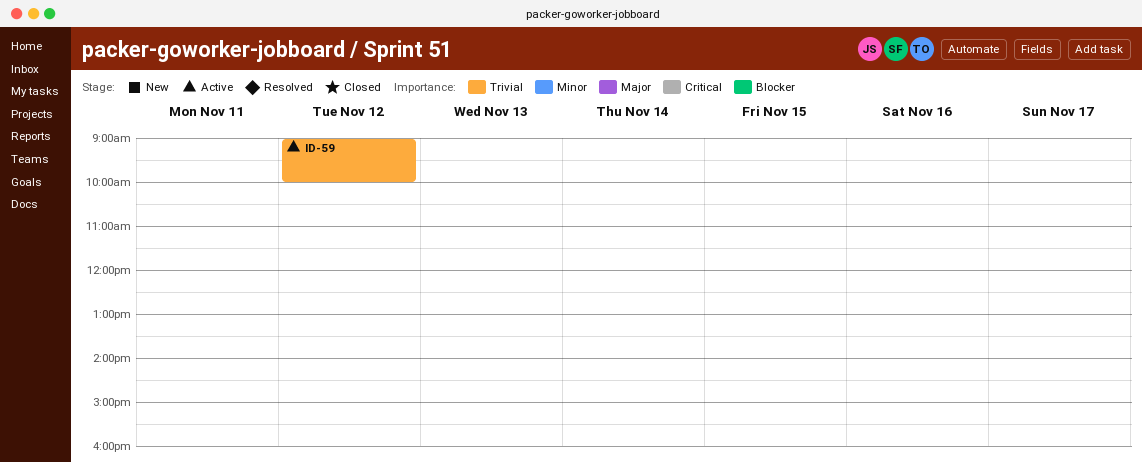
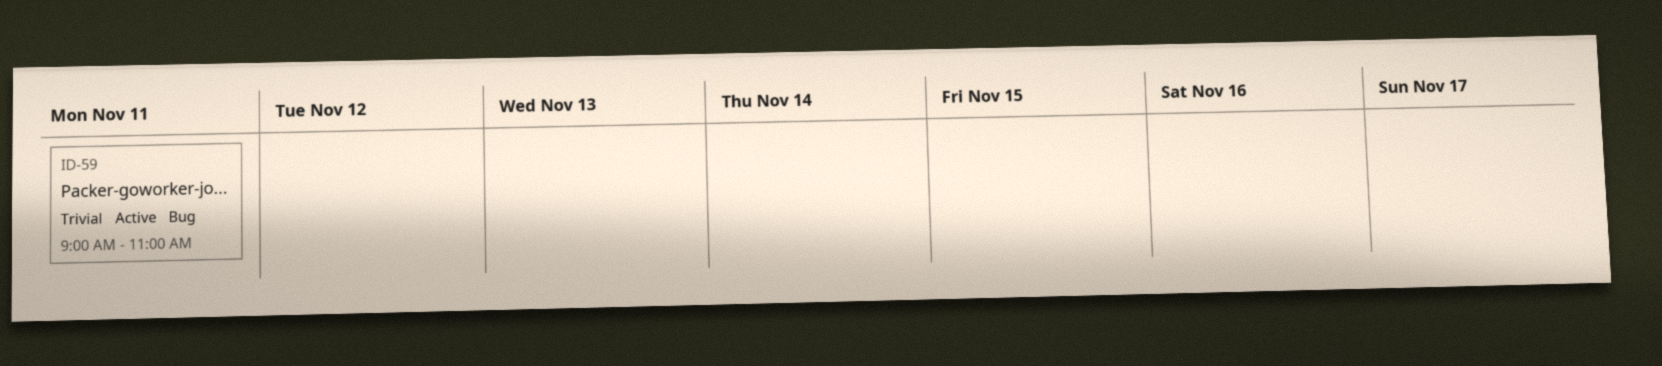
ID-59, day: Nov 12 -> Nov 11
ID-59, ends: 10:00 -> 11:00

